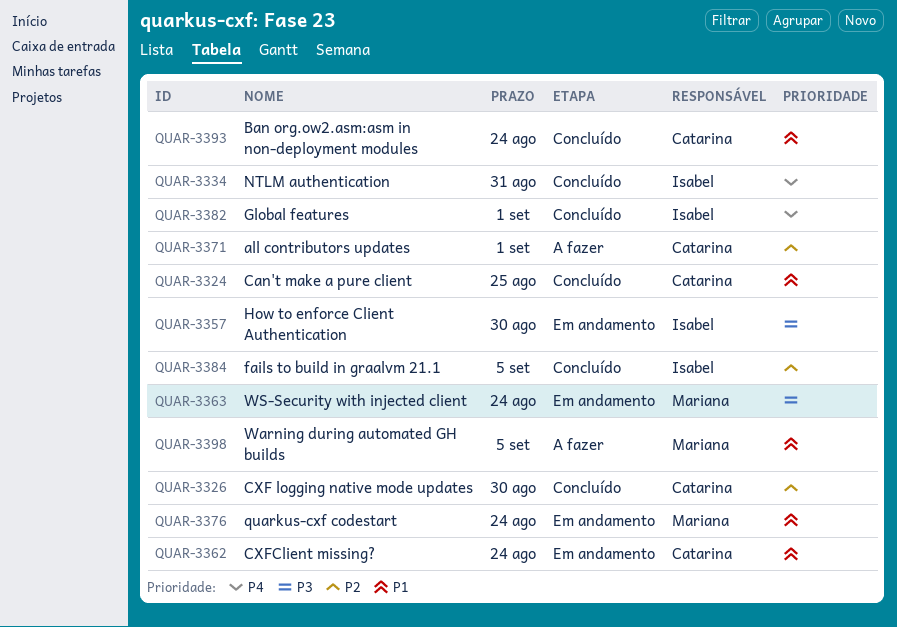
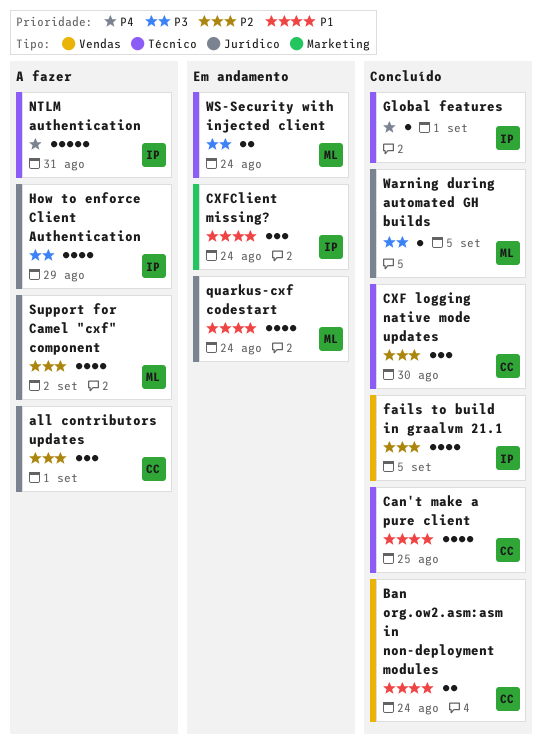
CXFClient missing?, owner: Catarina -> Isabel
How to enforce Client Authentication, status: Em andamento -> A fazer
How to enforce Client Authentication, due: Aug 30 -> Aug 29
NTLM authentication, status: Concluído -> A fazer
Support for Camel "cxf" component: none -> present
Warning during automated GH builds, status: A fazer -> Concluído
Warning during automated GH builds, priority: P1 -> P3

